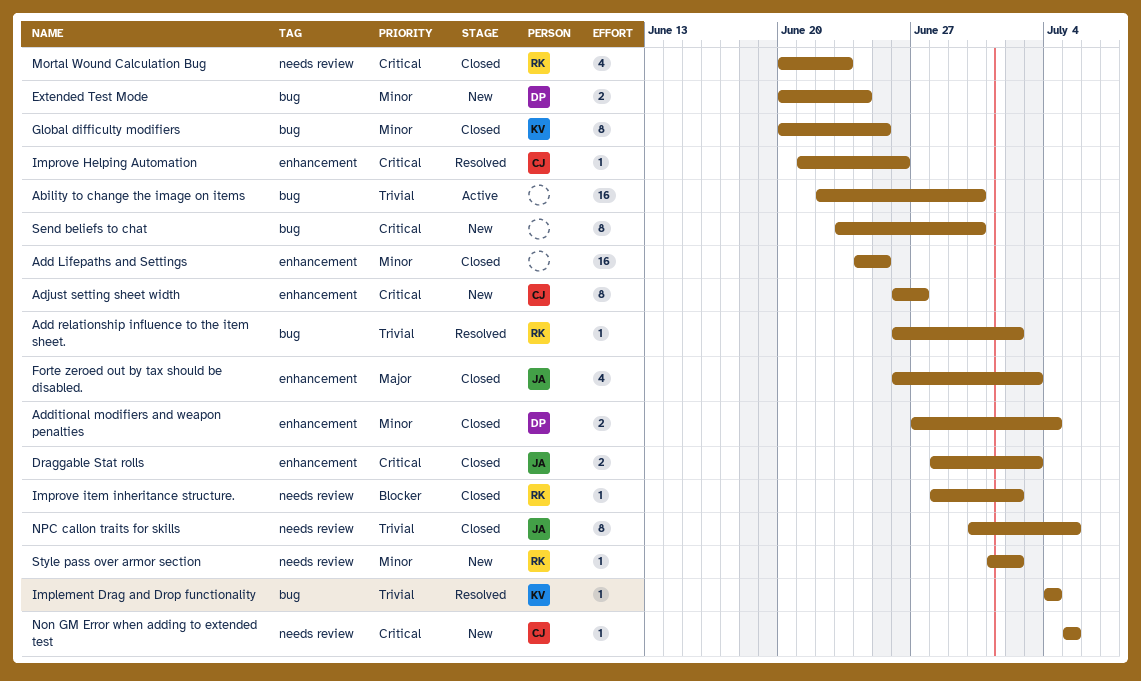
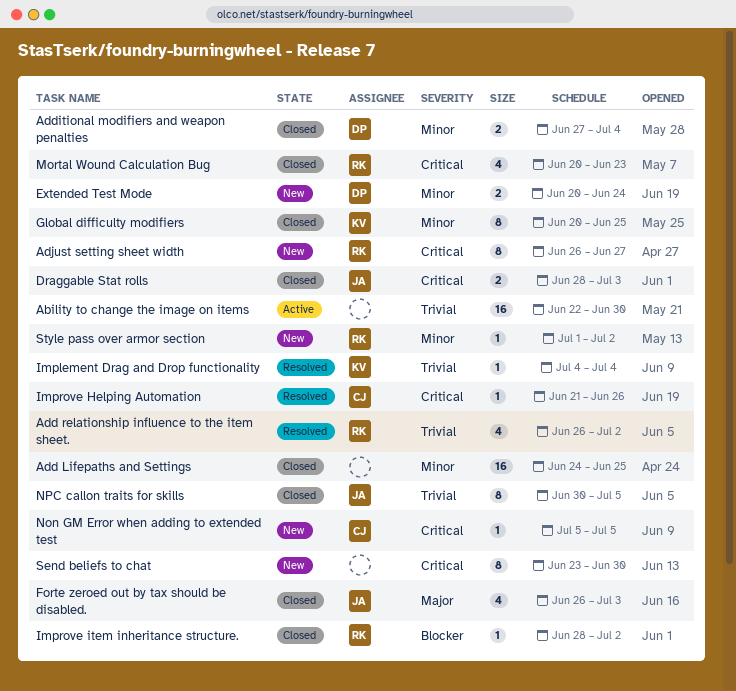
Add relationship influence to the item sheet., estimate: 1 -> 4
Adjust setting sheet width, owner: CJ -> RK

